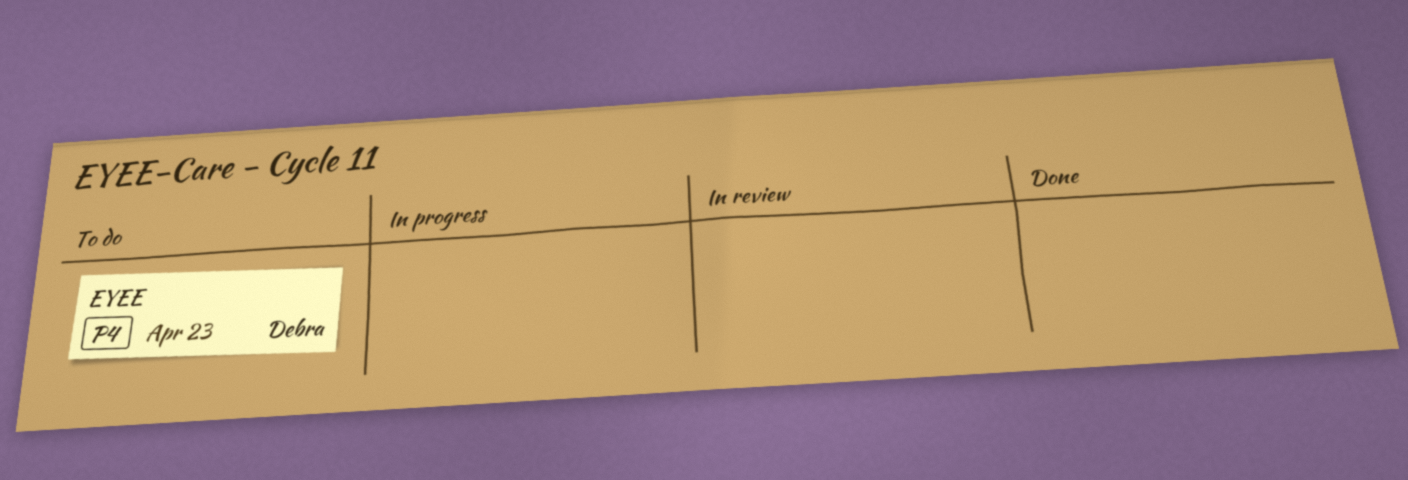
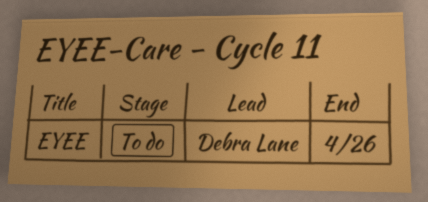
EYEE, due: Apr 23 -> Apr 26

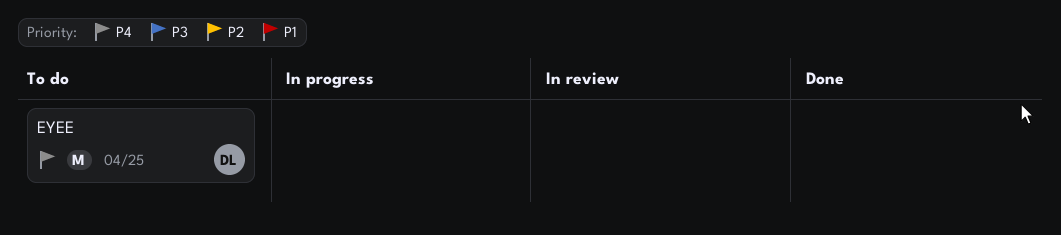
EYEE, due: Apr 26 -> Apr 25

